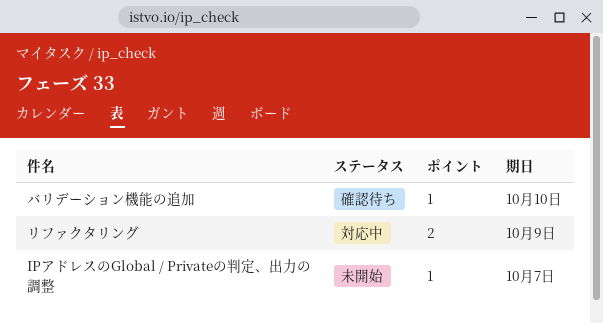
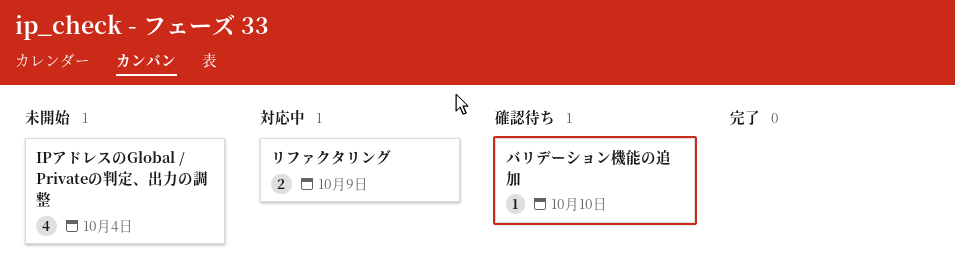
IPアドレスのGlobal / Privateの判定、出力の調整, estimate: 1 -> 4
IPアドレスのGlobal / Privateの判定、出力の調整, due: Oct 7 -> Oct 4

